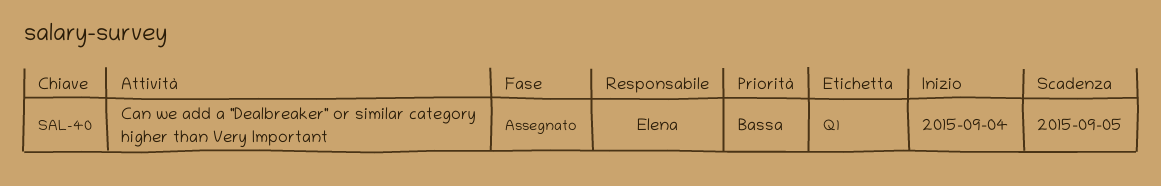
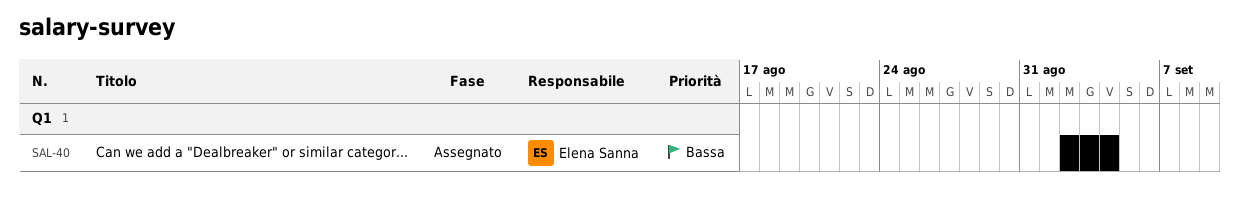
SAL-40, start: Sep 4 -> Sep 2
SAL-40, due: Sep 5 -> Sep 4

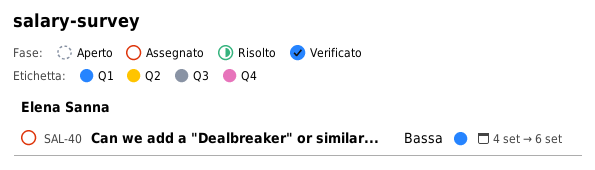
SAL-40, start: Sep 2 -> Sep 4
SAL-40, due: Sep 4 -> Sep 6

